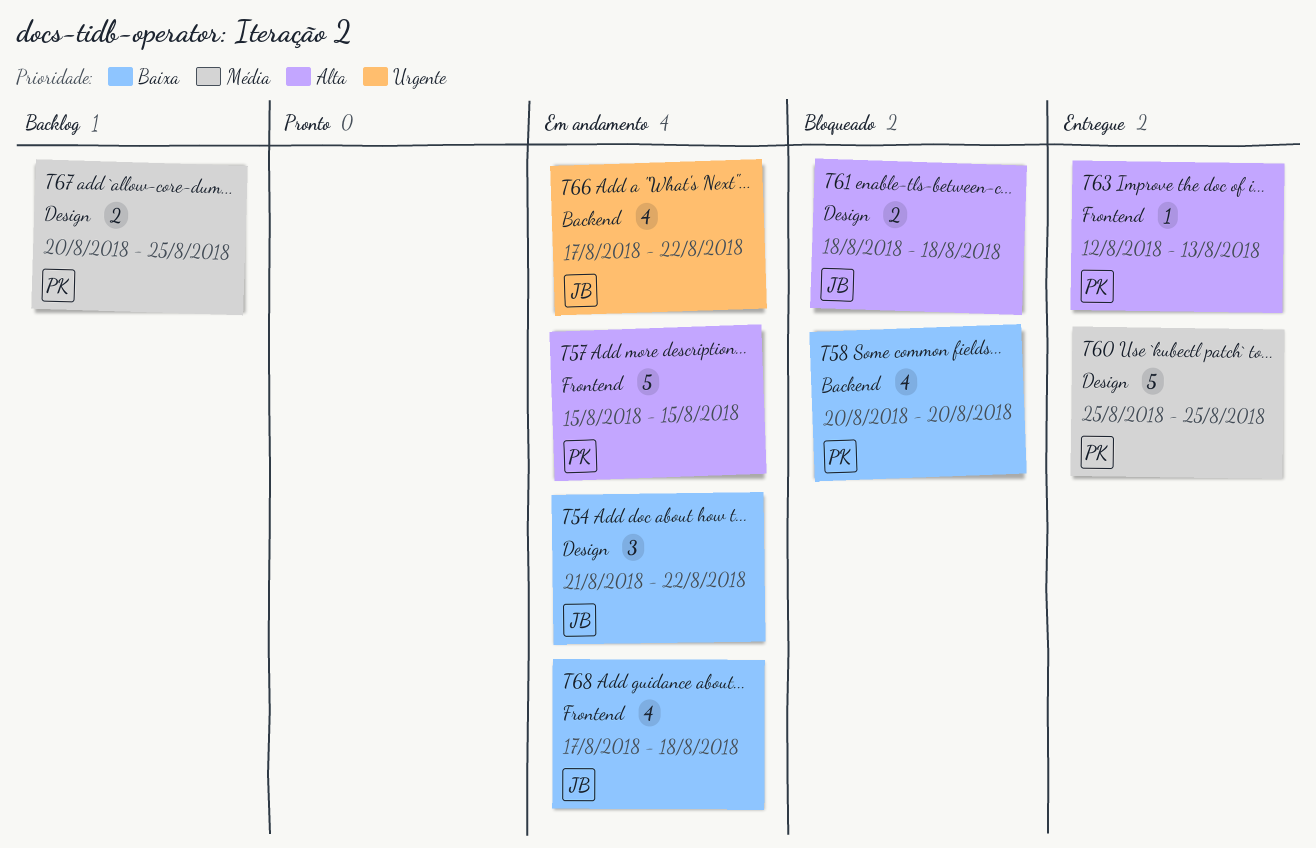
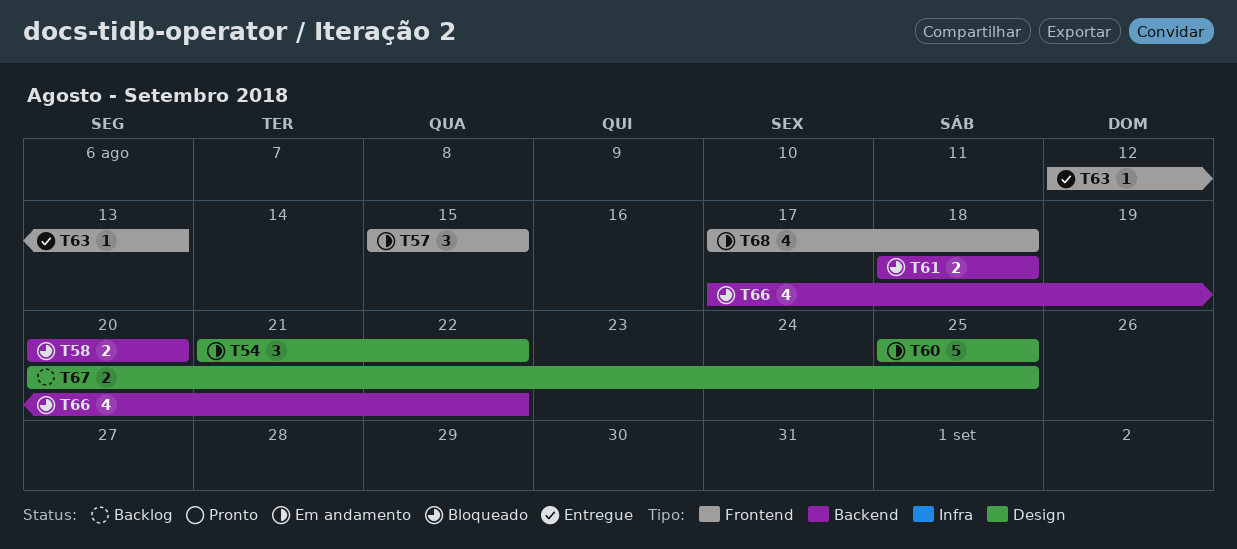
T57, estimate: 5 -> 3
T58, estimate: 4 -> 2
T60, status: Entregue -> Em andamento
T61, label: Design -> Backend
T66, status: Em andamento -> Bloqueado

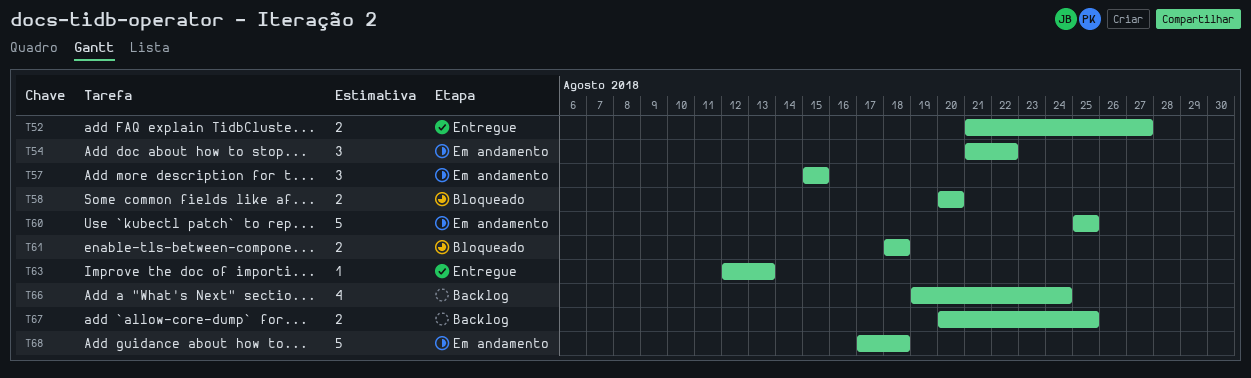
T52: none -> present
T66, status: Bloqueado -> Backlog
T66, start: Aug 17 -> Aug 19
T66, due: Aug 22 -> Aug 24
T68, estimate: 4 -> 5

